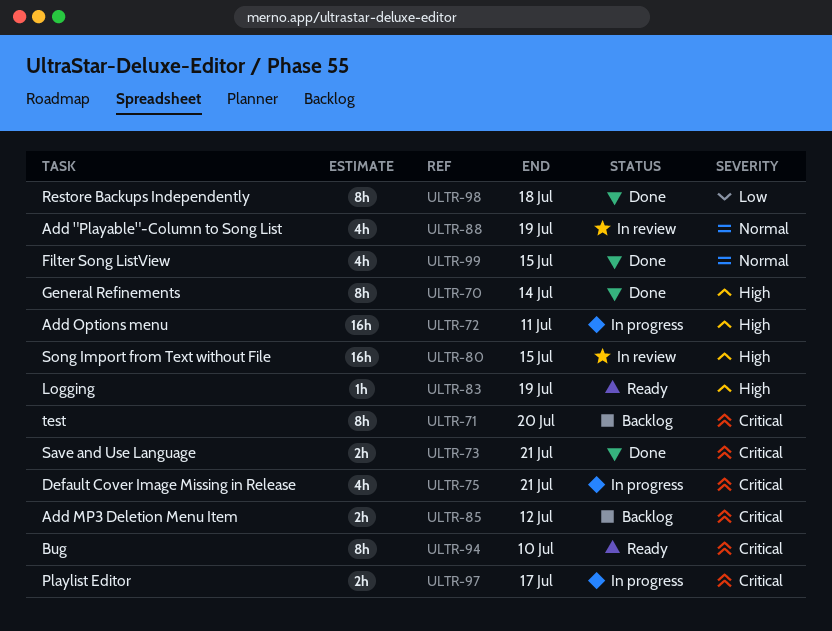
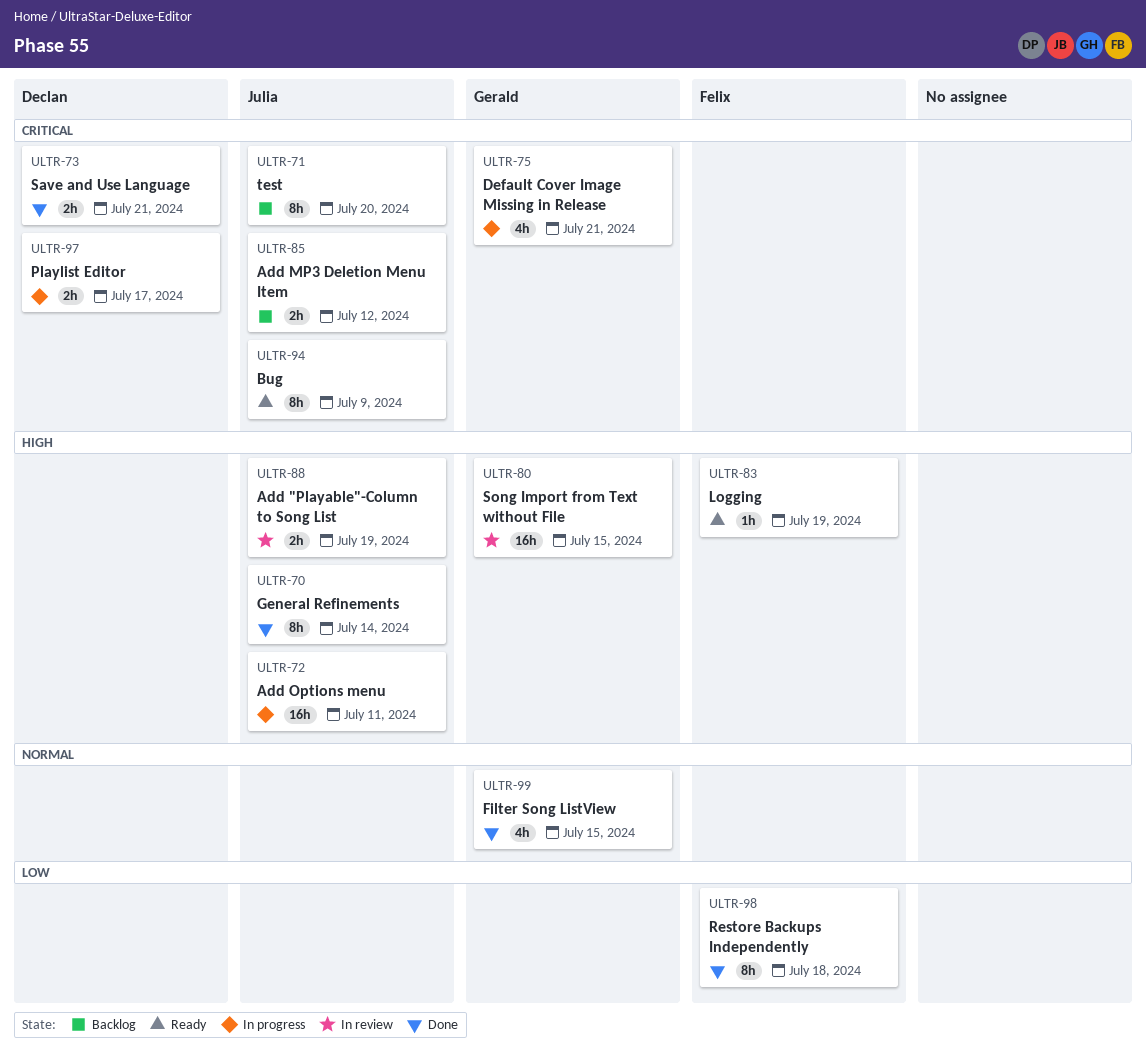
ULTR-88, priority: Normal -> High
ULTR-88, estimate: 4h -> 2h
ULTR-94, due: Jul 10 -> Jul 9

